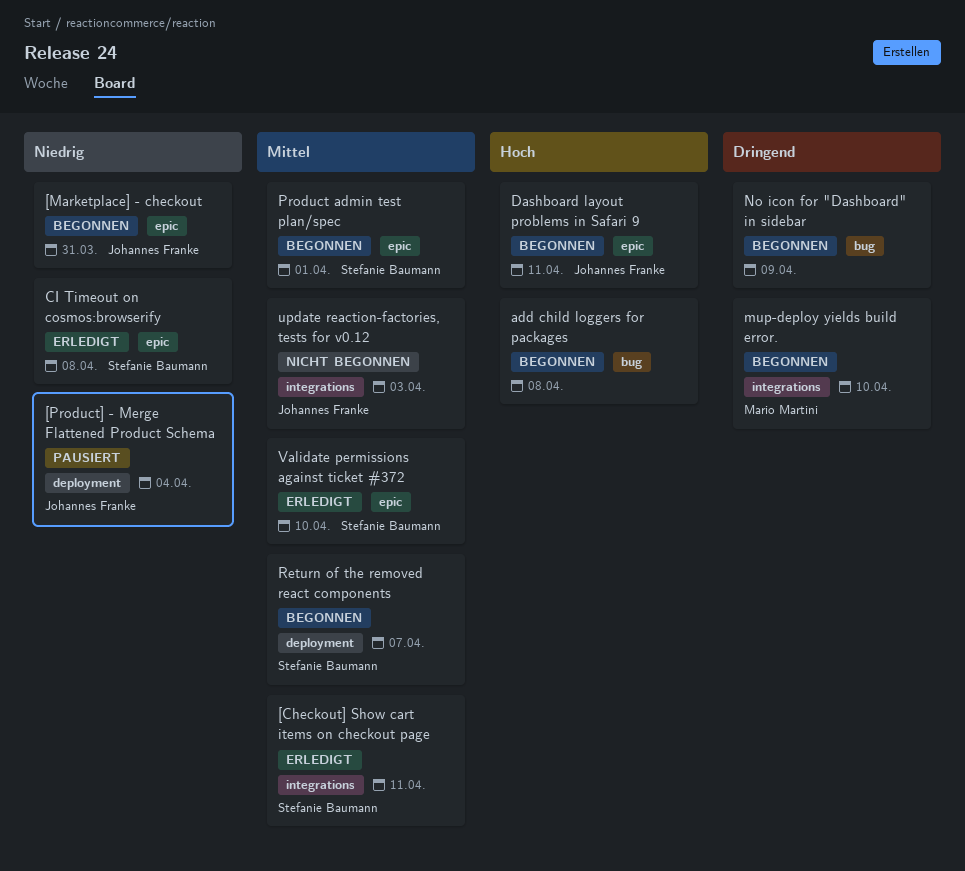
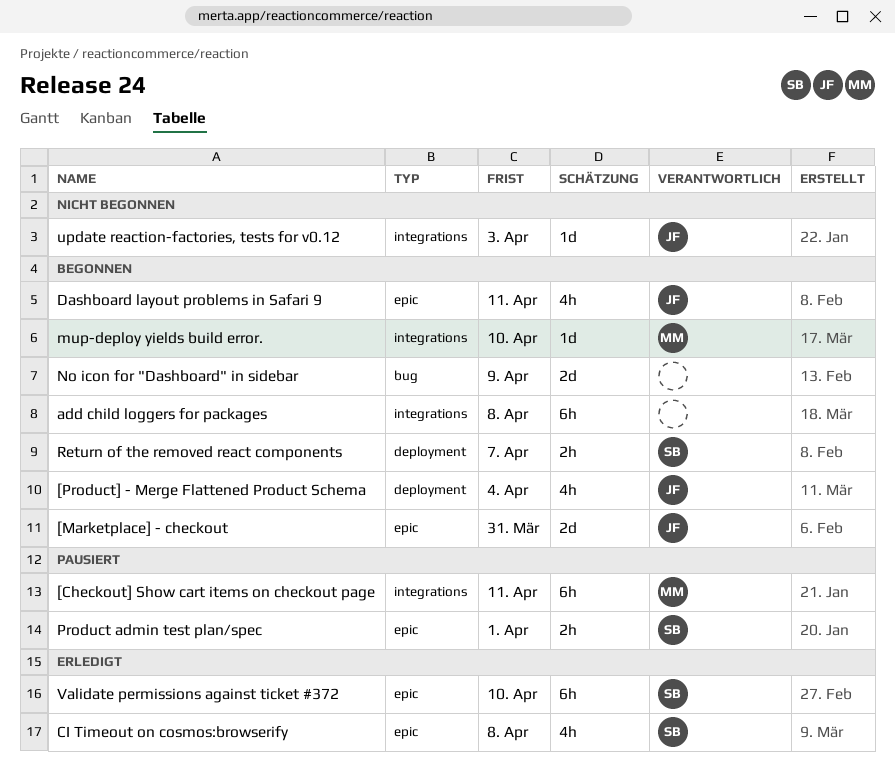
[Checkout] Show cart items on checkout page, status: Erledigt -> Pausiert
[Checkout] Show cart items on checkout page, owner: Stefanie Baumann -> Mario Martini
[Product] - Merge Flattened Product Schema, status: Pausiert -> Begonnen
add child loggers for packages, label: bug -> integrations
Product admin test plan/spec, status: Begonnen -> Pausiert

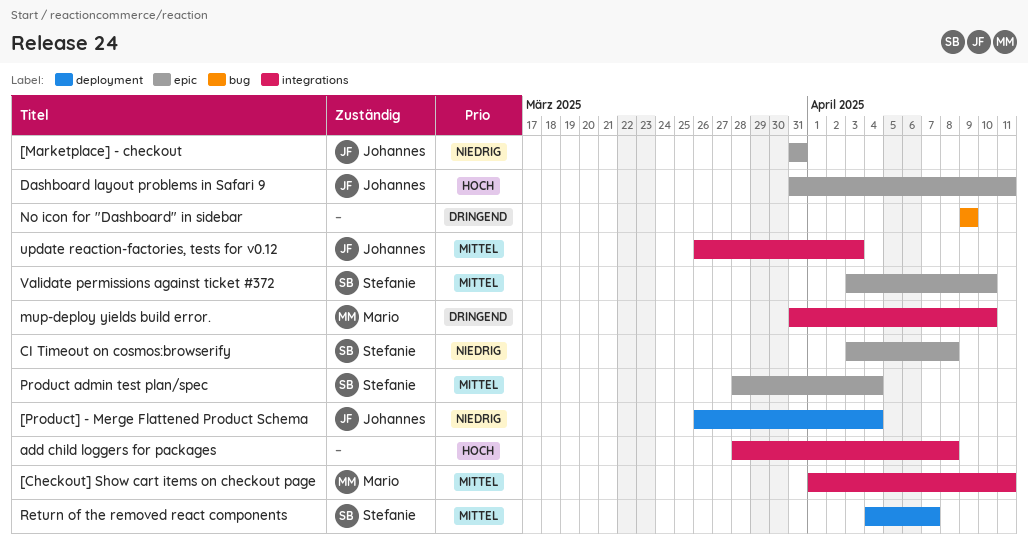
Product admin test plan/spec, due: Apr 1 -> Apr 4

